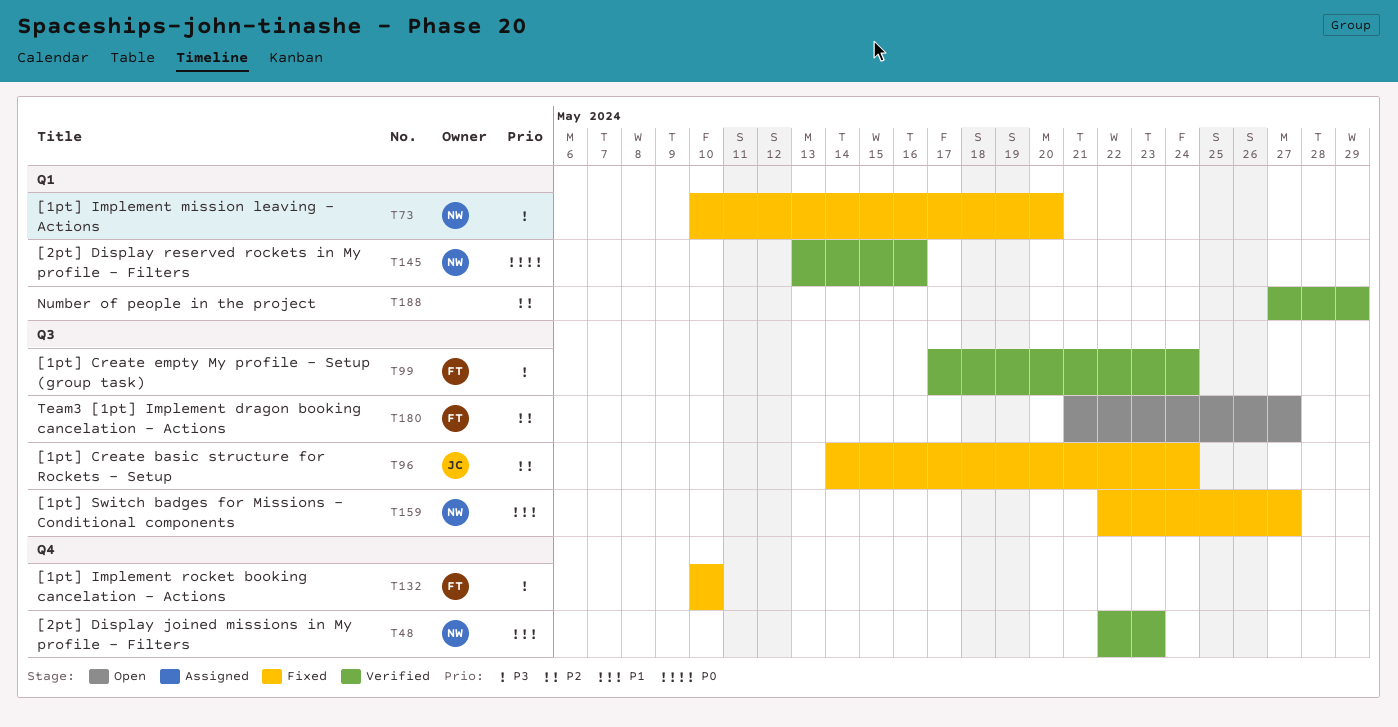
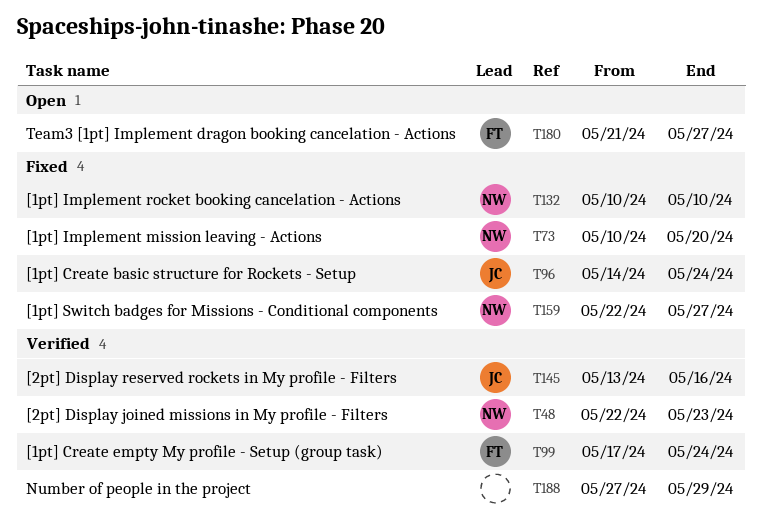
T132, owner: FT -> NW
T145, owner: NW -> JC

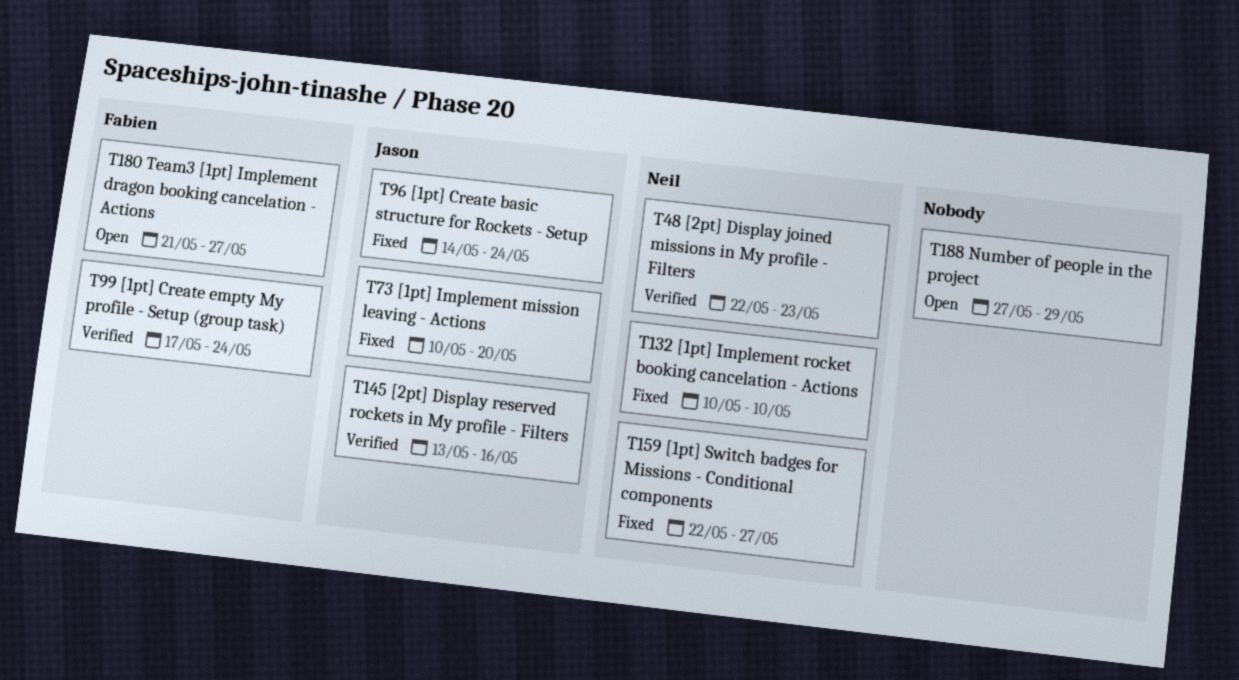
T73, owner: Neil -> Jason
T188, status: Verified -> Open

